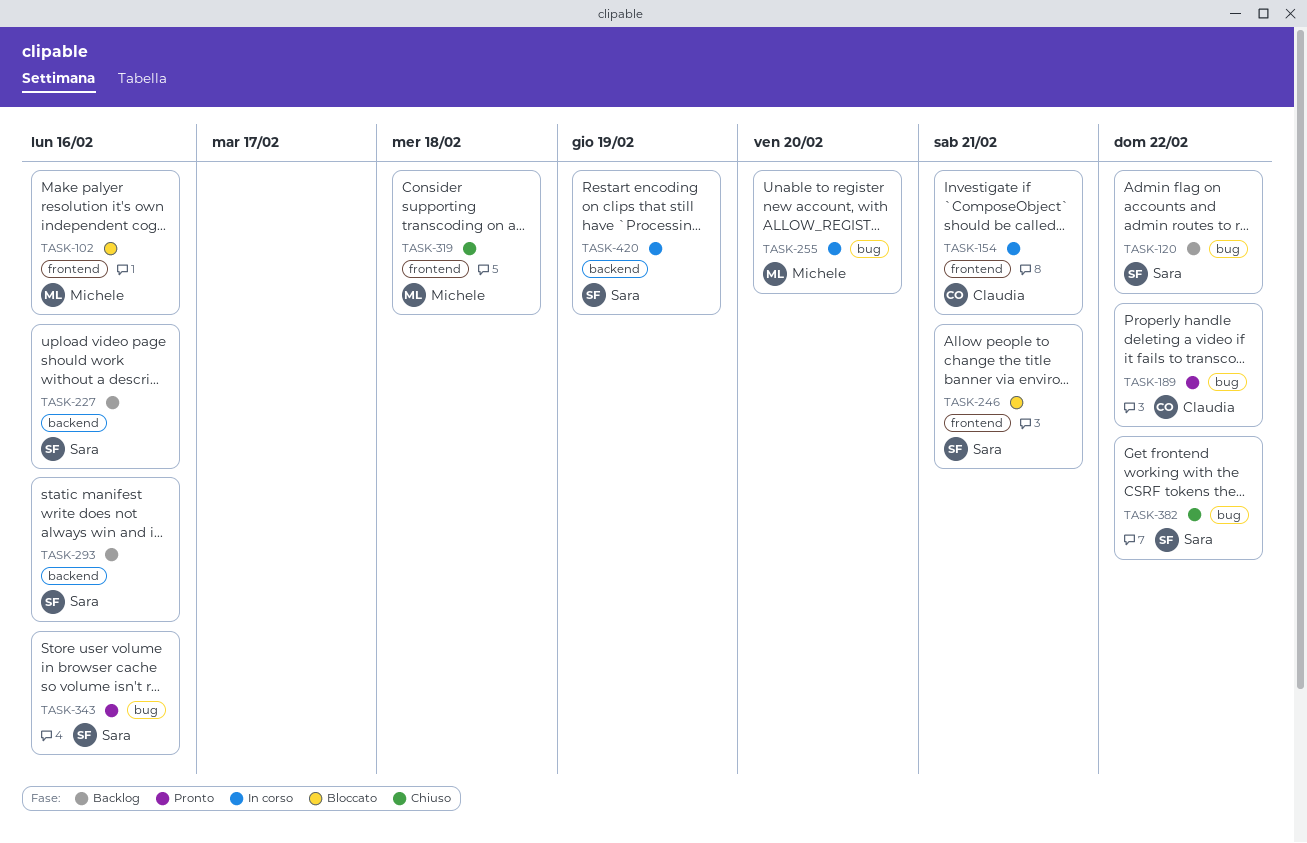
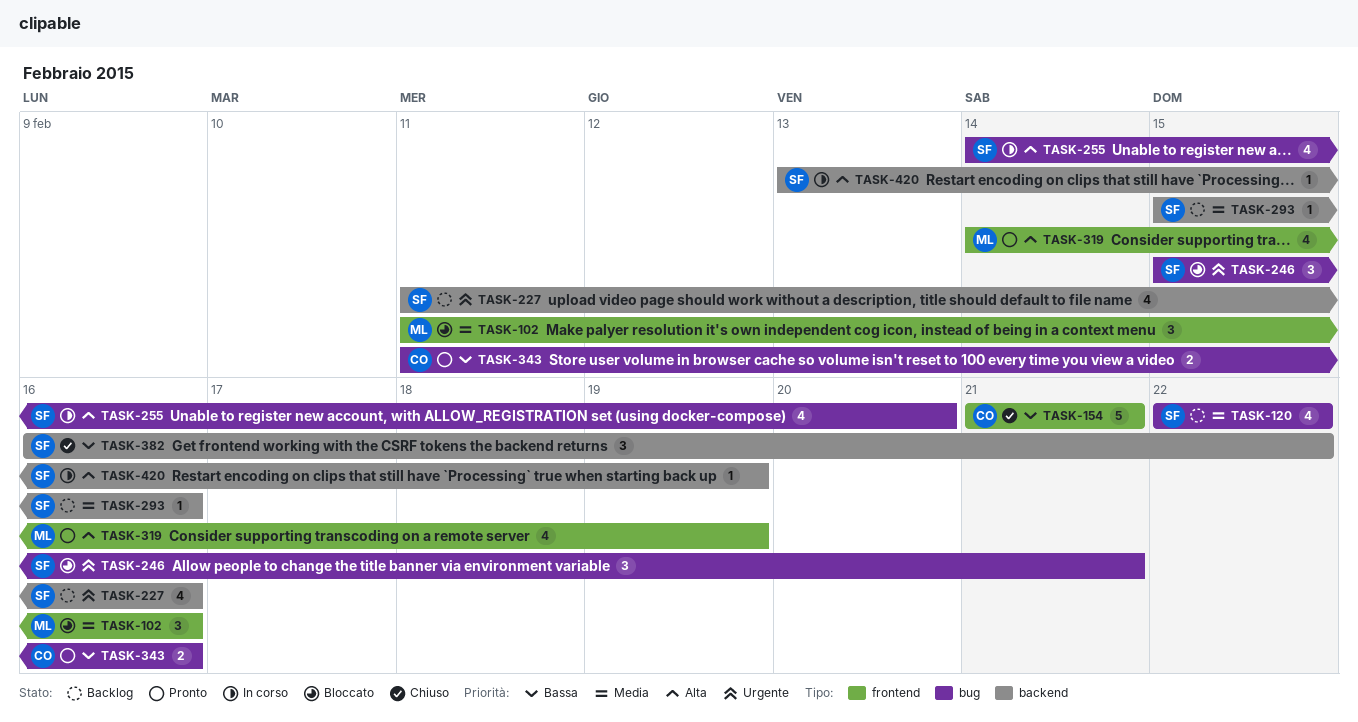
TASK-154, status: In corso -> Chiuso
TASK-189: present -> none
TASK-246, label: frontend -> bug
TASK-255, owner: Michele -> Sara
TASK-319, status: Chiuso -> Pronto
TASK-319, due: Feb 18 -> Feb 19
TASK-343, owner: Sara -> Claudia
TASK-382, label: bug -> backend

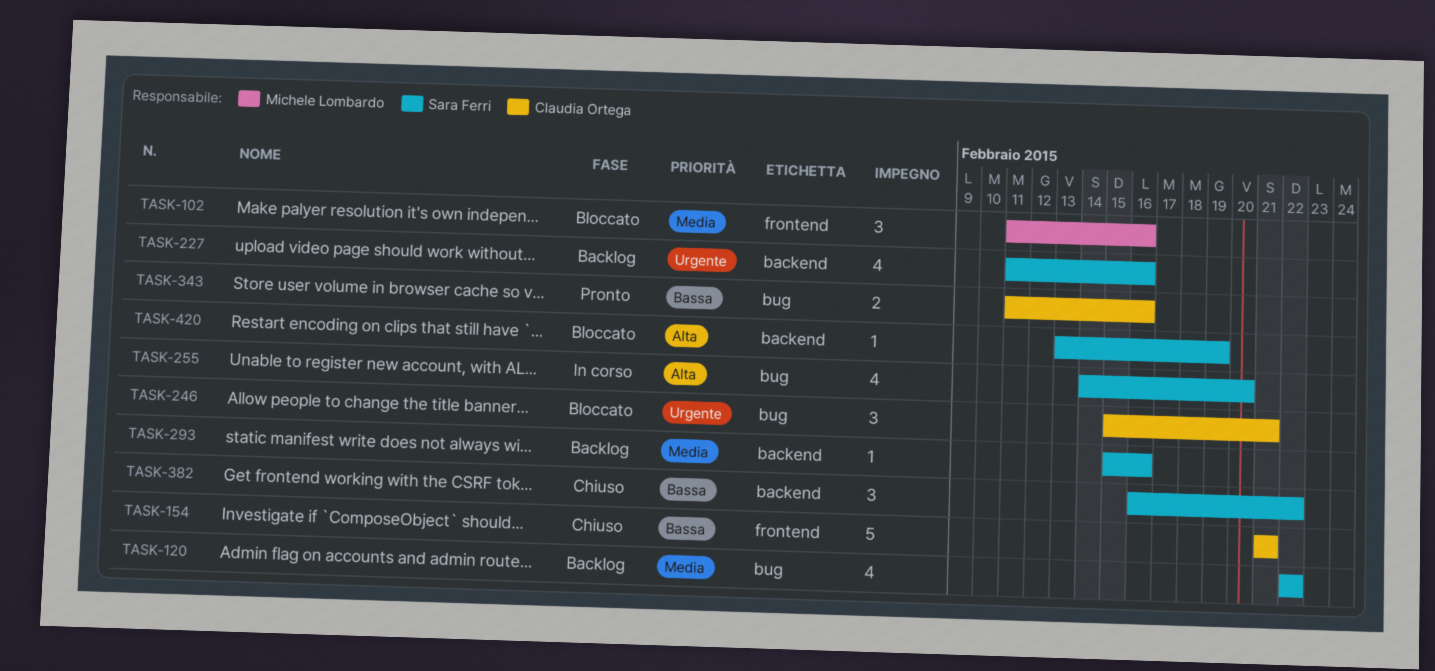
TASK-246, owner: Sara Ferri -> Claudia Ortega
TASK-319: present -> none
TASK-420, status: In corso -> Bloccato

